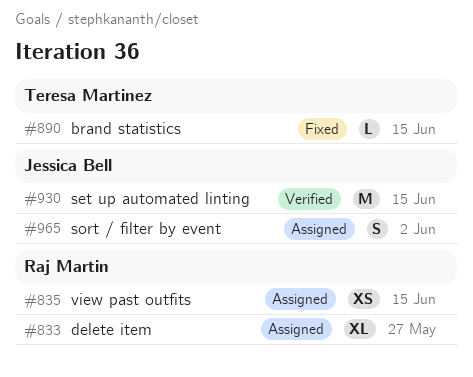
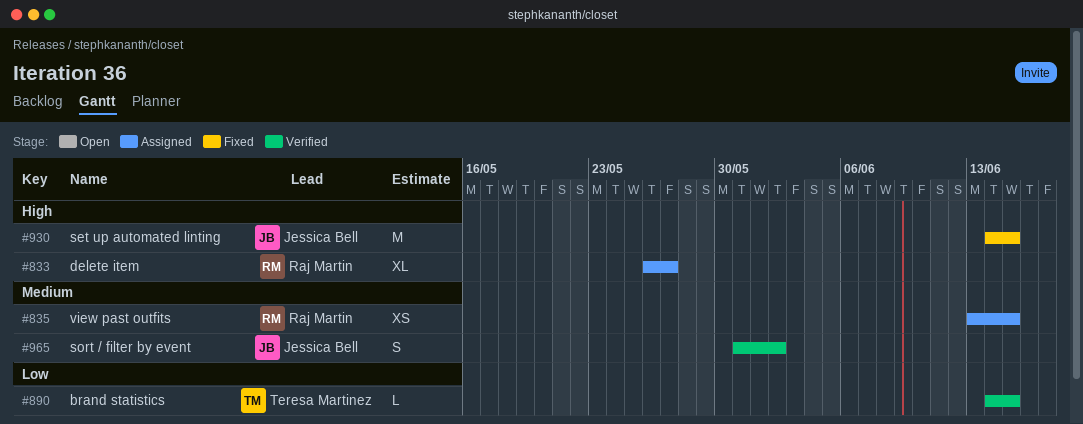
#890, status: Fixed -> Verified
#930, status: Verified -> Fixed
#965, status: Assigned -> Verified

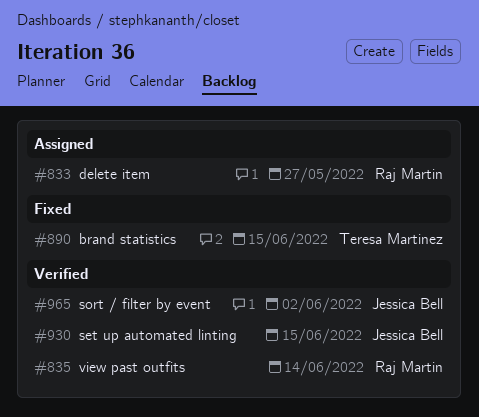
#835, status: Assigned -> Verified
#835, due: Jun 15 -> Jun 14
#890, status: Verified -> Fixed
#930, status: Fixed -> Verified

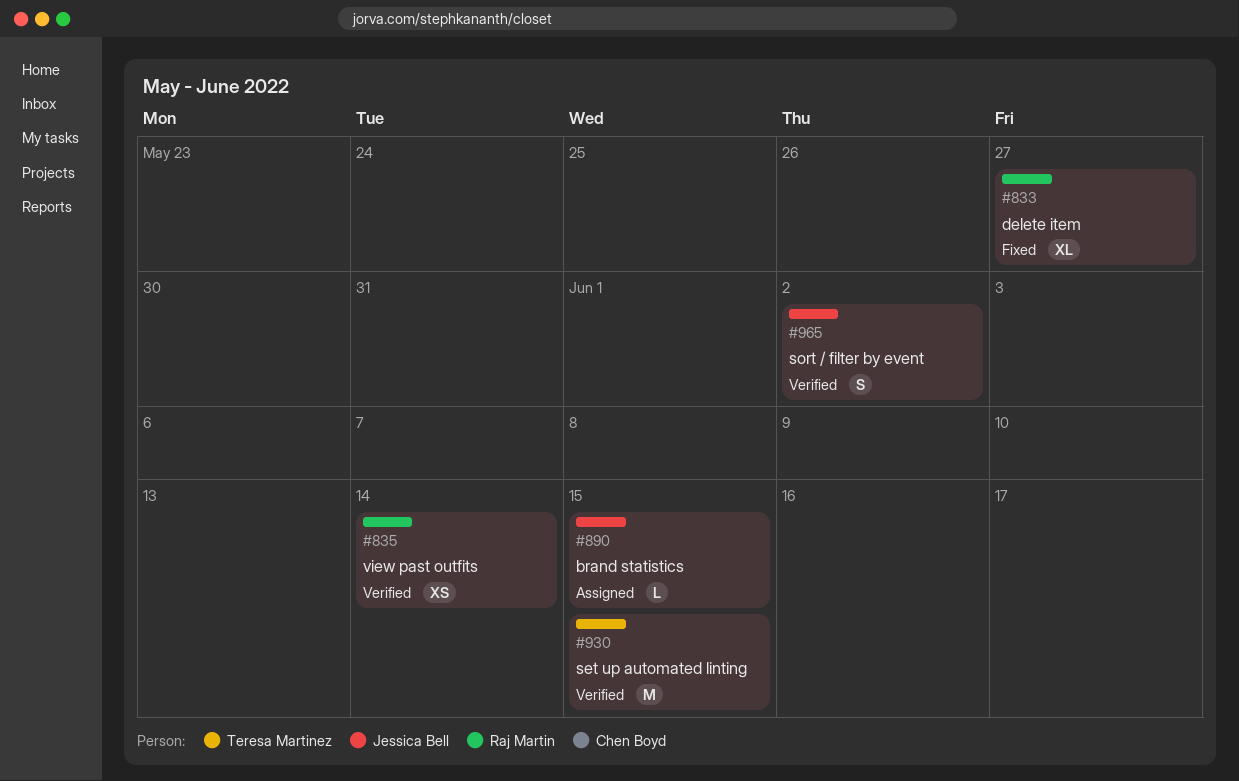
#833, status: Assigned -> Fixed
#890, status: Fixed -> Assigned
#890, owner: Teresa Martinez -> Jessica Bell
#930, owner: Jessica Bell -> Teresa Martinez

